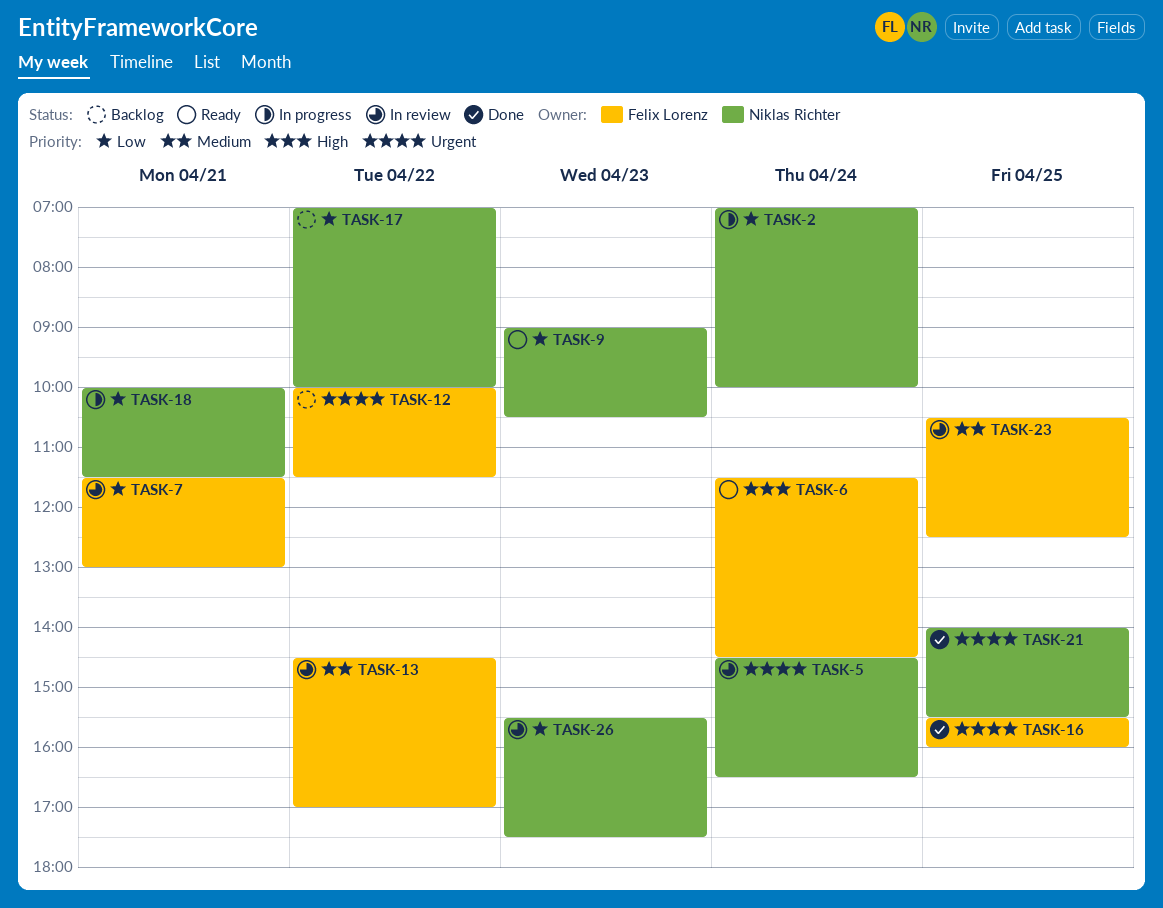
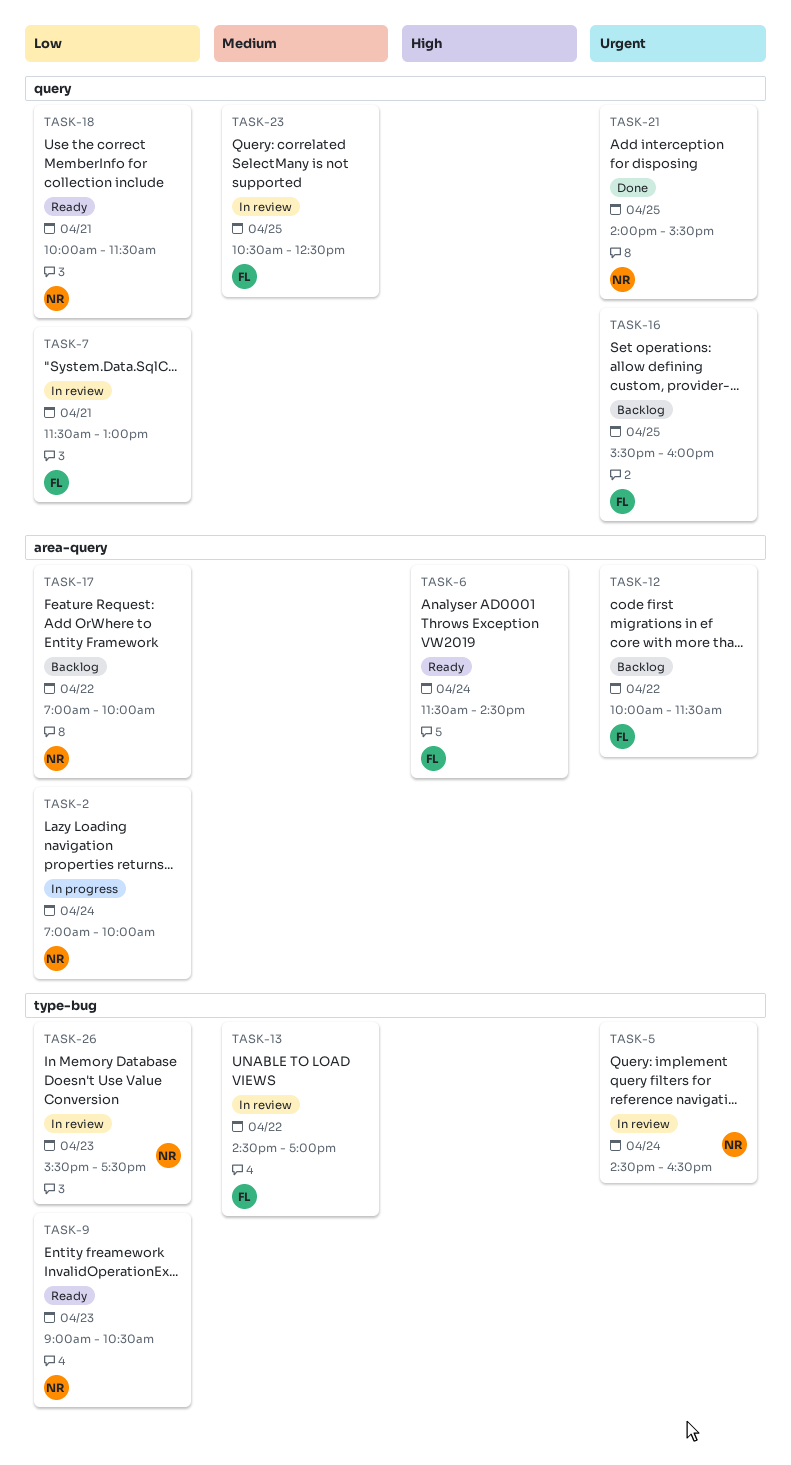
TASK-16, status: Done -> Backlog
TASK-18, status: In progress -> Ready

